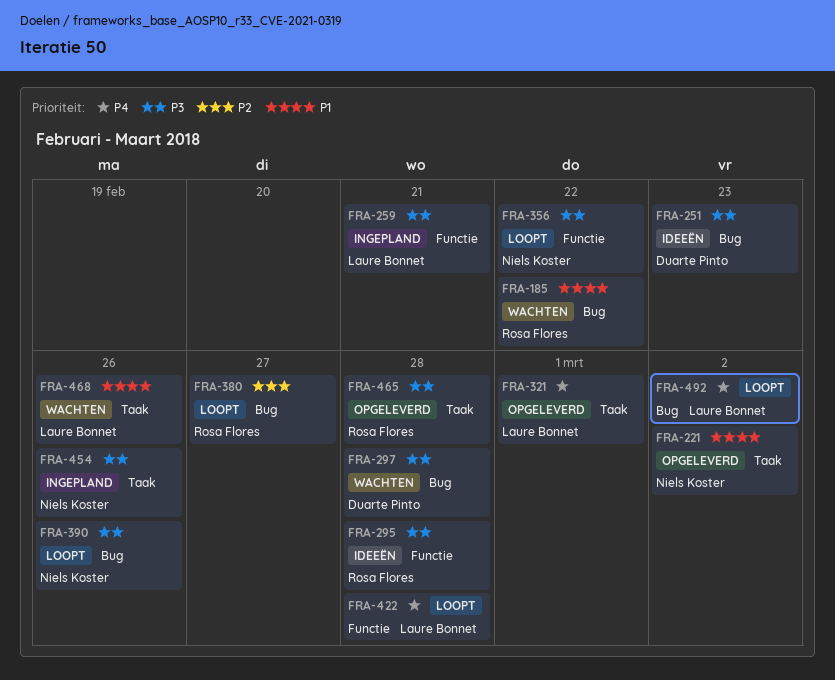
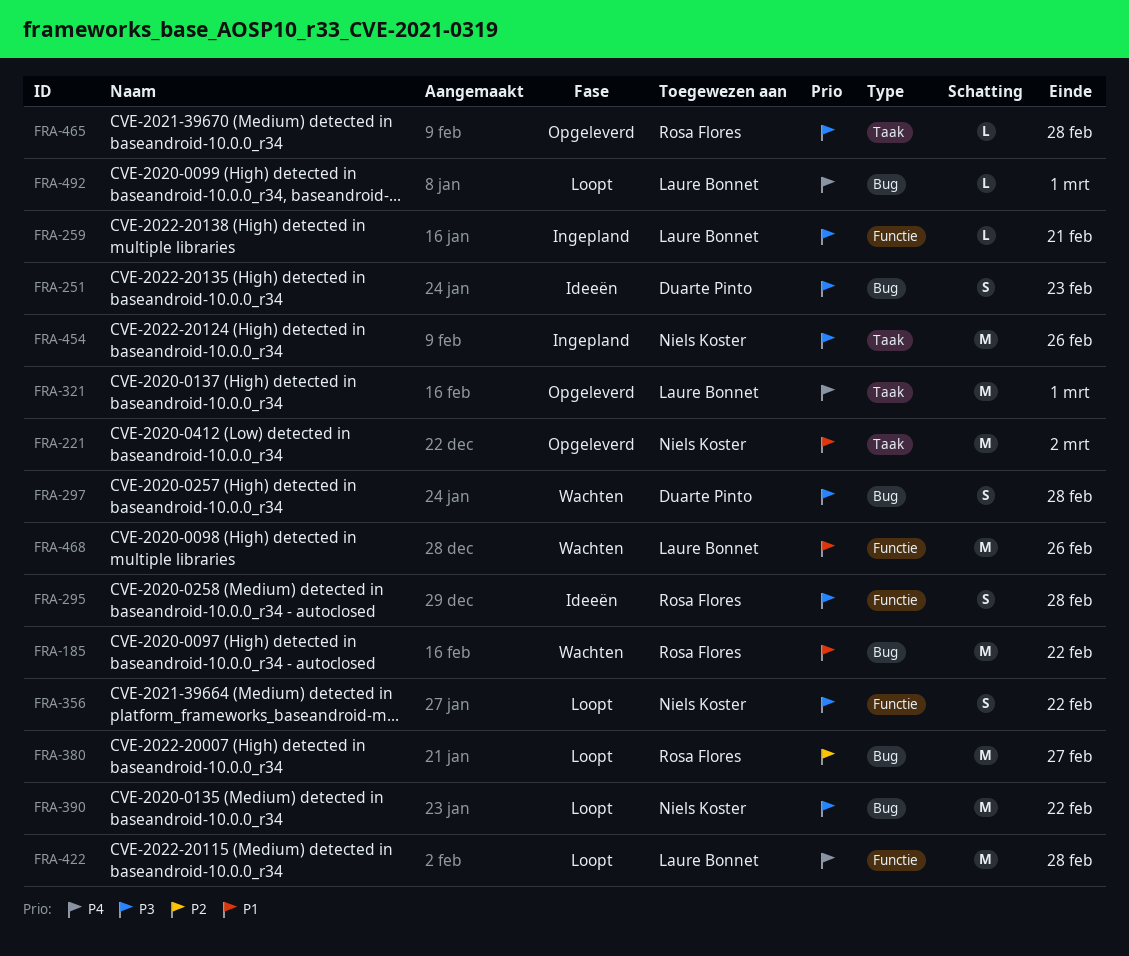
FRA-390, due: Feb 26 -> Feb 22
FRA-468, label: Taak -> Functie
FRA-492, due: Mar 2 -> Mar 1

